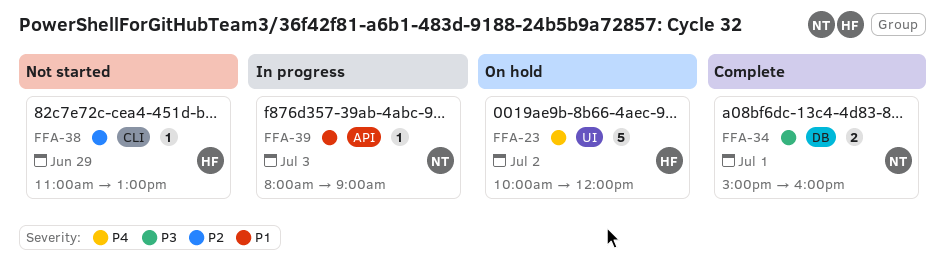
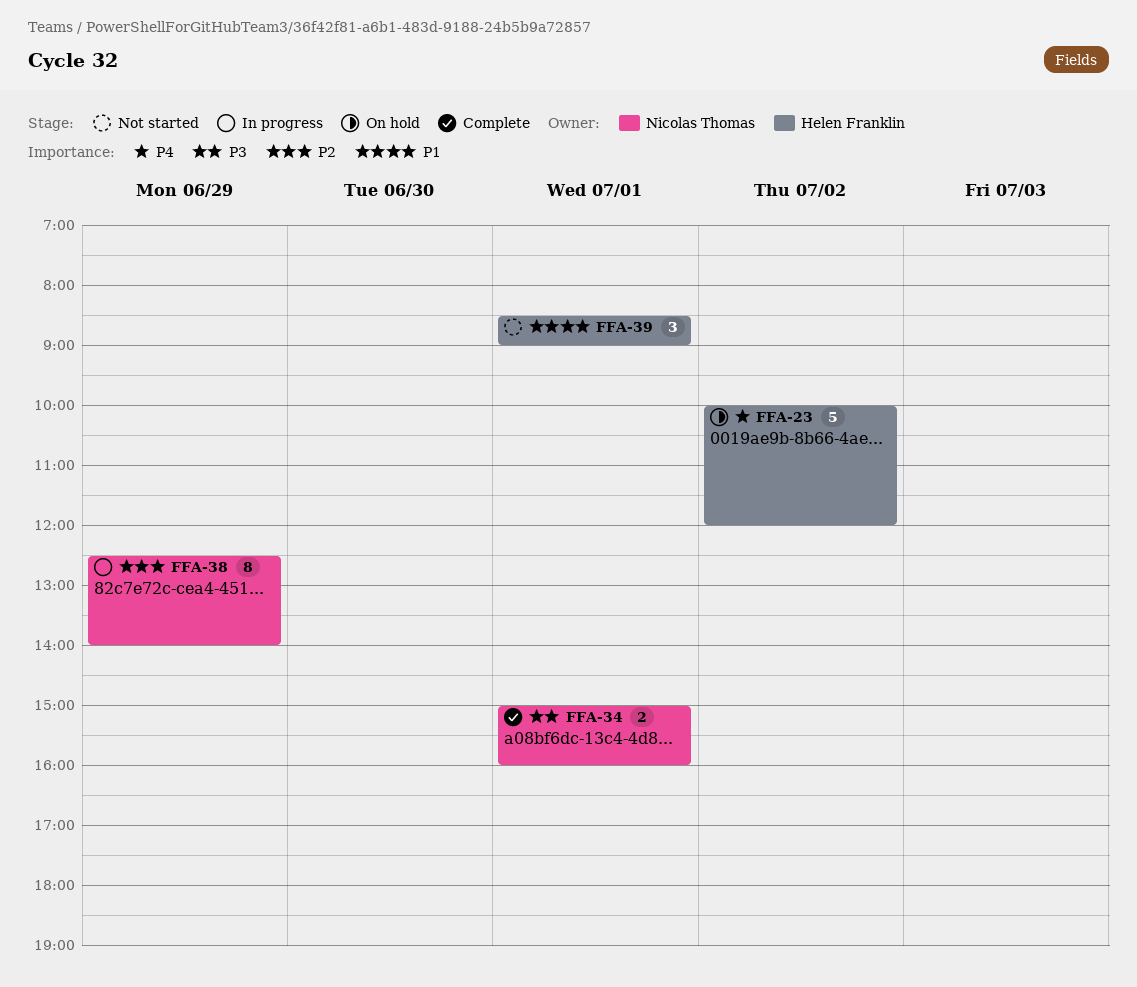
FFA-38, status: Not started -> In progress
FFA-38, owner: Helen Franklin -> Nicolas Thomas
FFA-38, estimate: 1 -> 8
FFA-38, begins: 11:00 -> 12:30
FFA-38, ends: 13:00 -> 14:00
FFA-39, status: In progress -> Not started
FFA-39, owner: Nicolas Thomas -> Helen Franklin
FFA-39, estimate: 1 -> 3
FFA-39, day: Jul 3 -> Jul 1
FFA-39, begins: 08:00 -> 08:30

